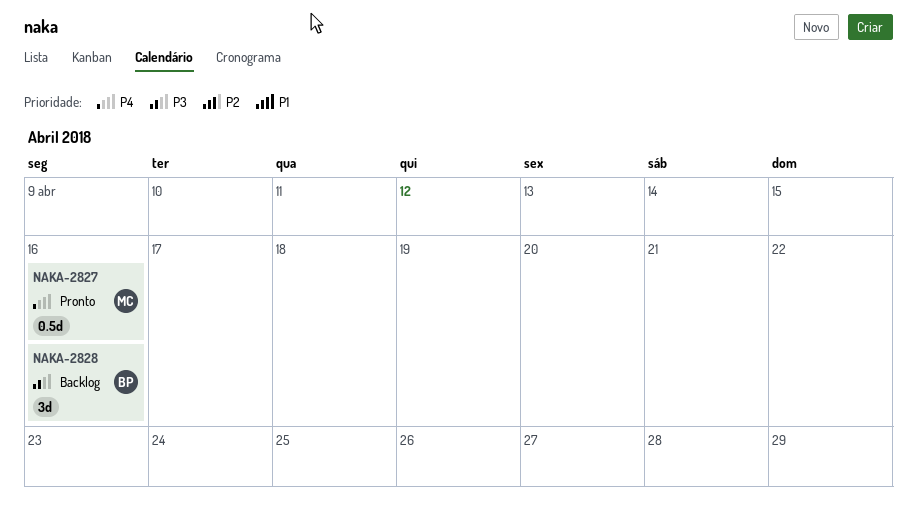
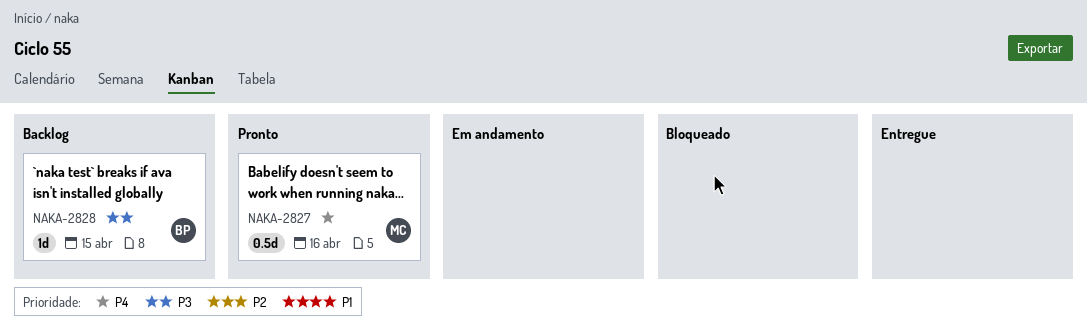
NAKA-2828, estimate: 3d -> 1d
NAKA-2828, due: Apr 16 -> Apr 15

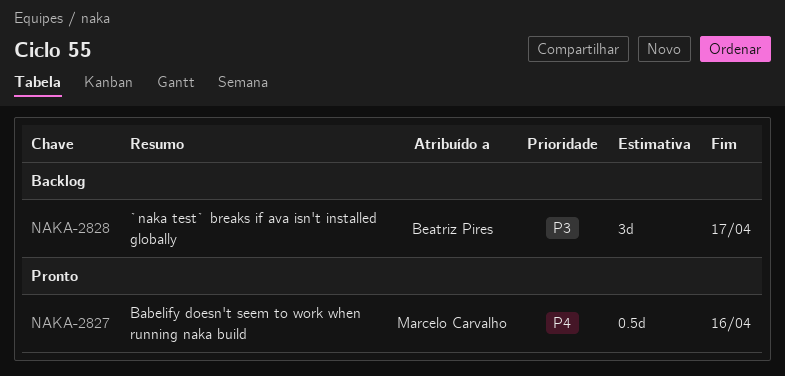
NAKA-2828, estimate: 1d -> 3d
NAKA-2828, due: Apr 15 -> Apr 17

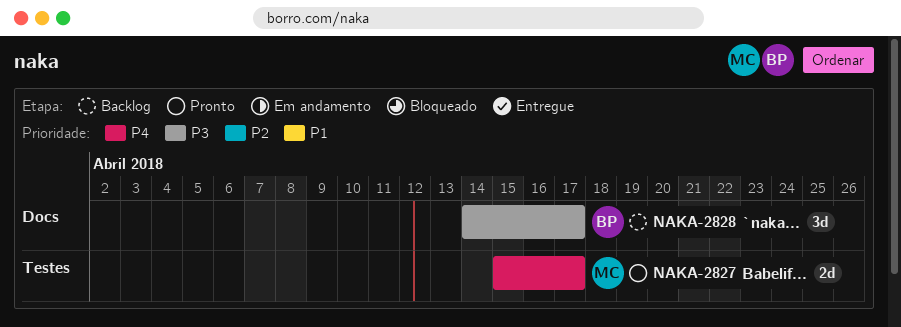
NAKA-2827, estimate: 0.5d -> 2d
NAKA-2827, due: Apr 16 -> Apr 17

